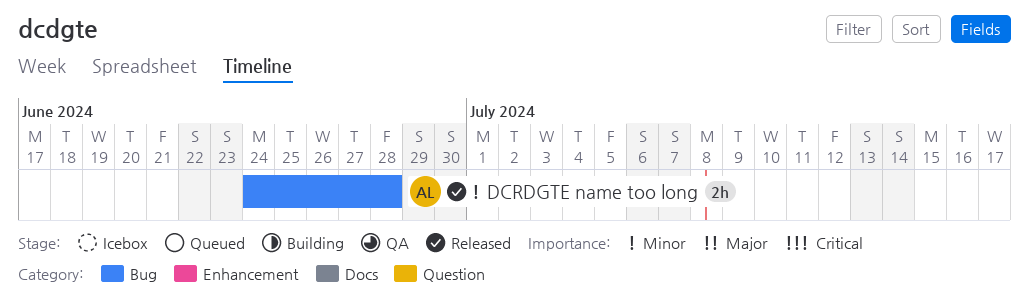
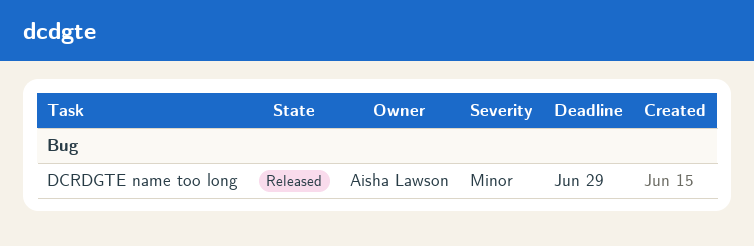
DCRDGTE name too long, due: Jun 28 -> Jun 29

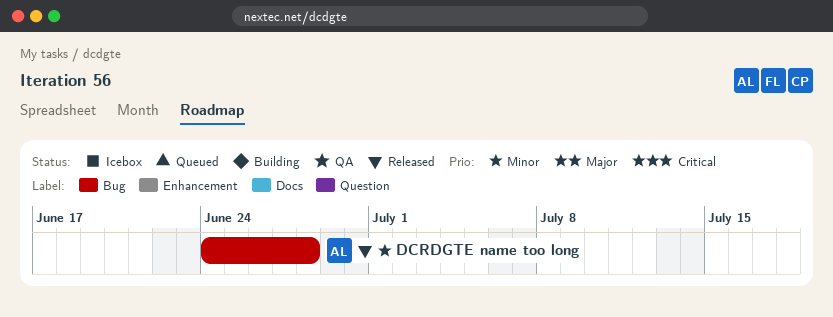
DCRDGTE name too long, due: Jun 29 -> Jun 28

